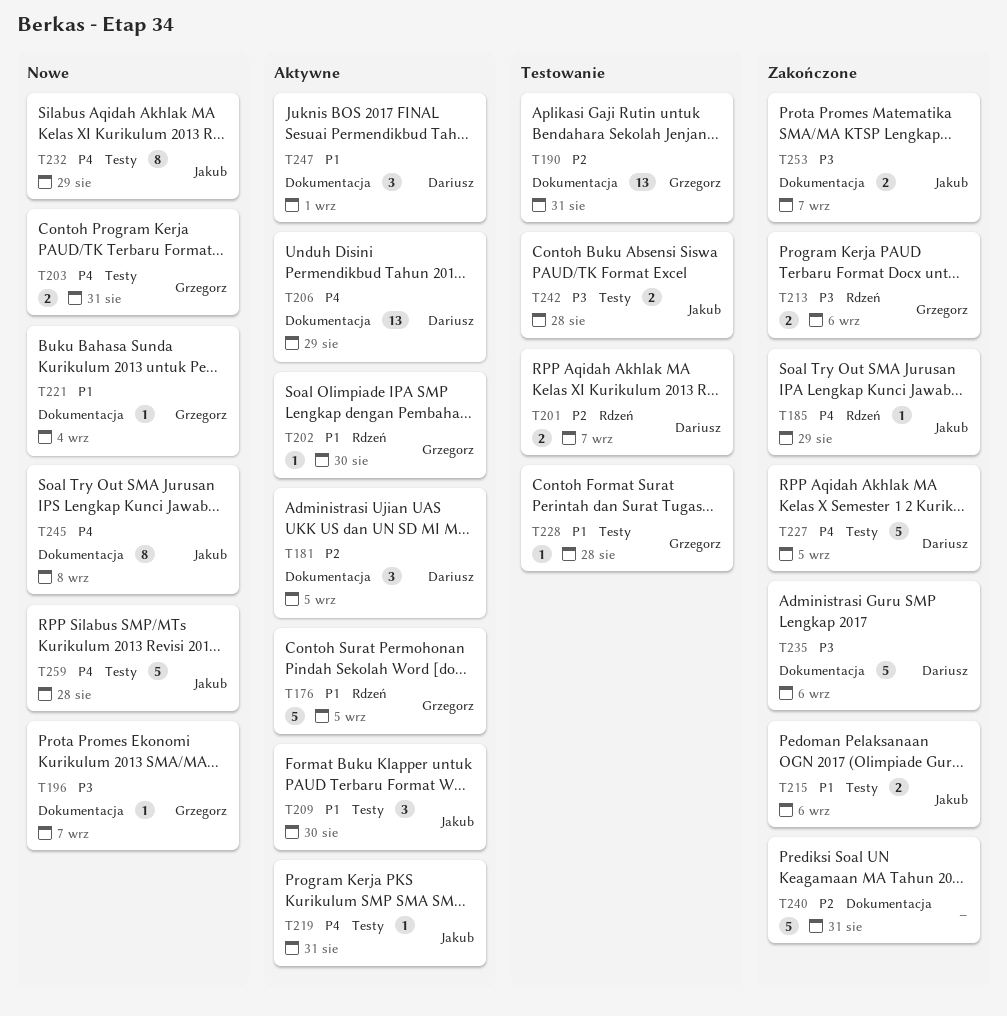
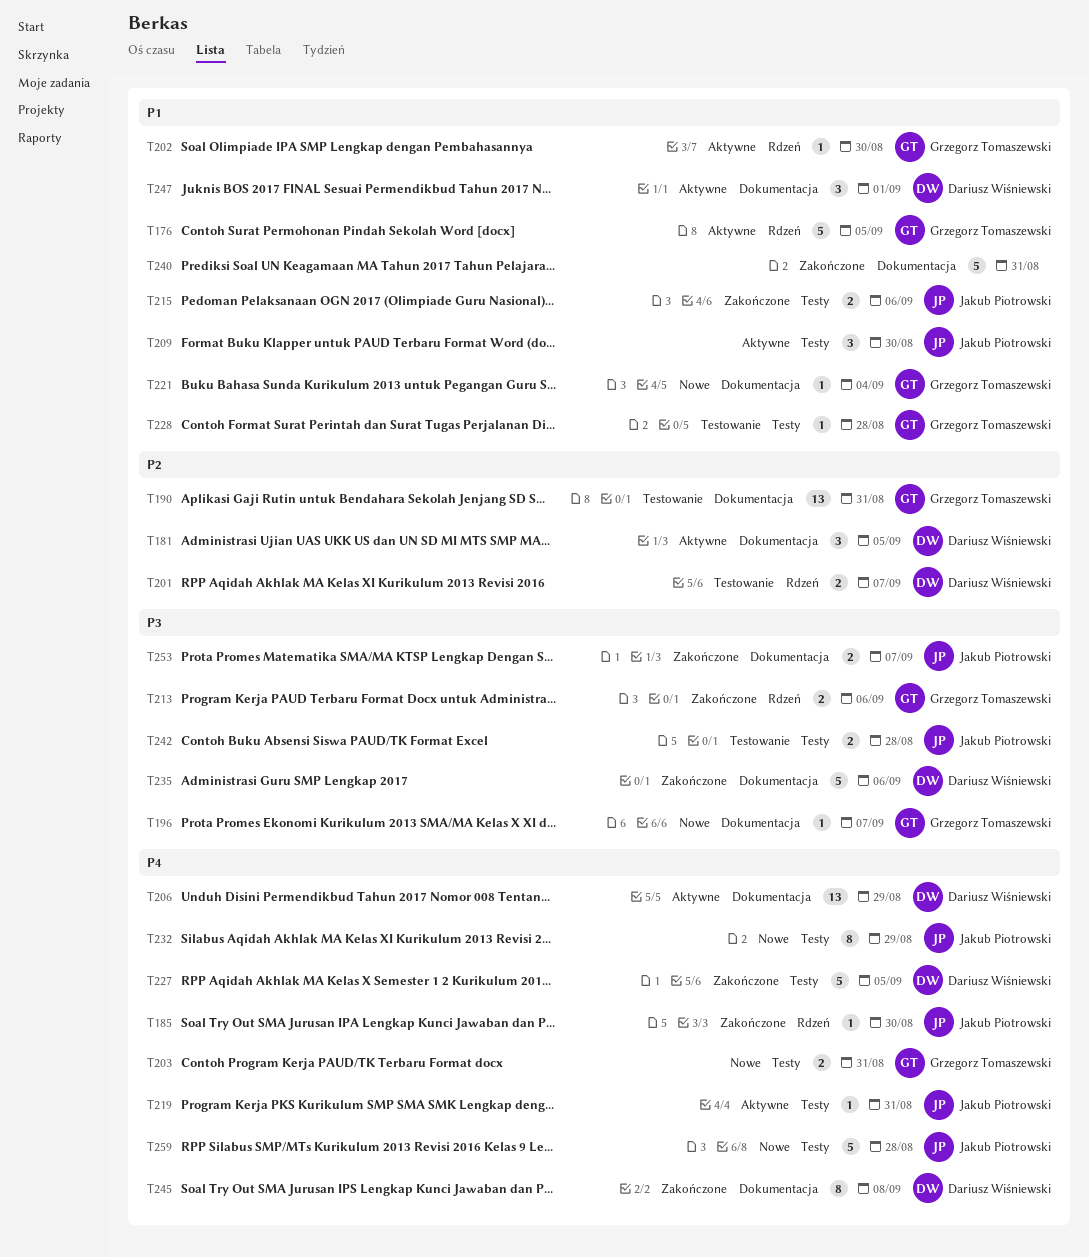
T185, due: Aug 29 -> Aug 30
T240, priority: P2 -> P1
T245, status: Nowe -> Zakończone
T245, owner: Jakub Piotrowski -> Dariusz Wiśniewski

